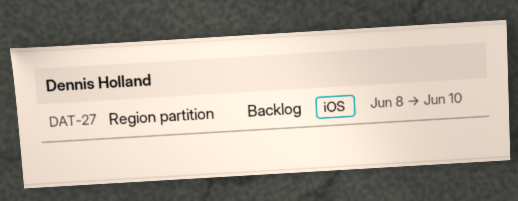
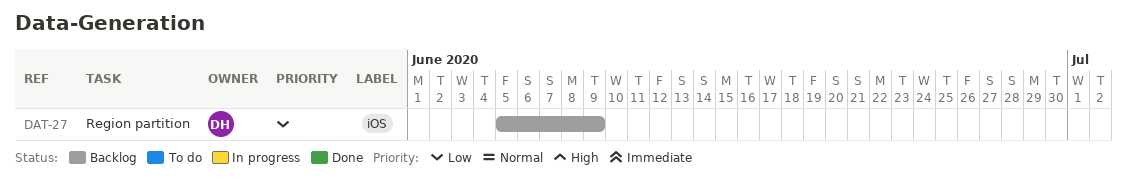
DAT-27, start: Jun 8 -> Jun 5
DAT-27, due: Jun 10 -> Jun 9

